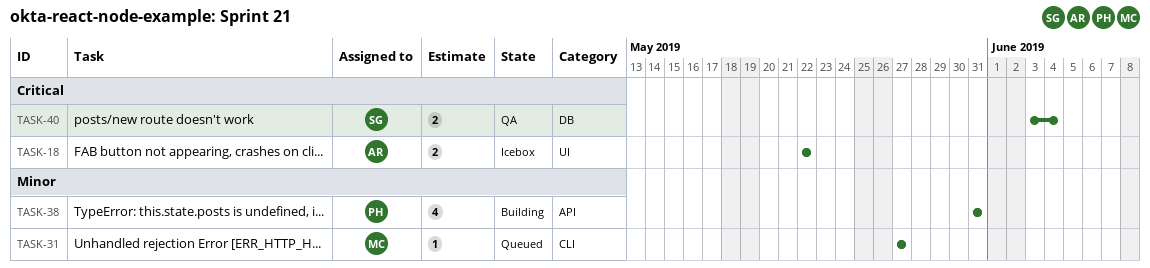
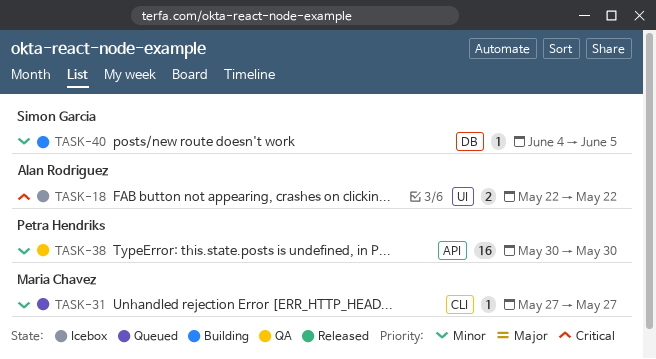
TASK-38, status: Building -> QA
TASK-38, estimate: 4 -> 16
TASK-38, start: May 31 -> May 30
TASK-38, due: May 31 -> May 30
TASK-40, status: QA -> Building
TASK-40, priority: Critical -> Minor
TASK-40, estimate: 2 -> 1
TASK-40, start: Jun 3 -> Jun 4
TASK-40, due: Jun 4 -> Jun 5

